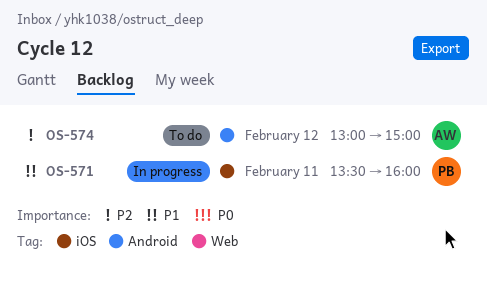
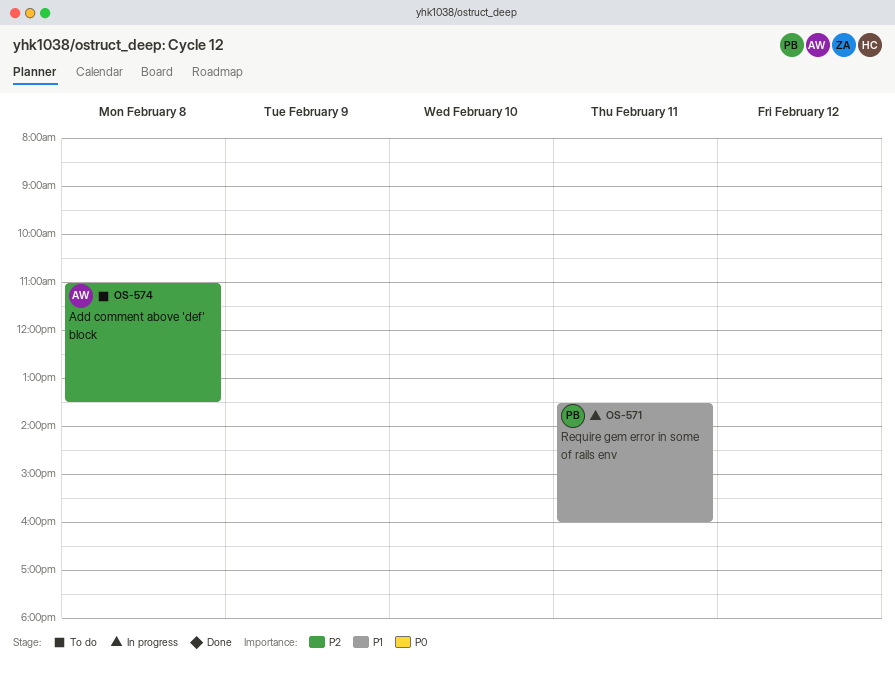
OS-574, day: Feb 12 -> Feb 8
OS-574, begins: 13:00 -> 11:00
OS-574, ends: 15:00 -> 13:30

